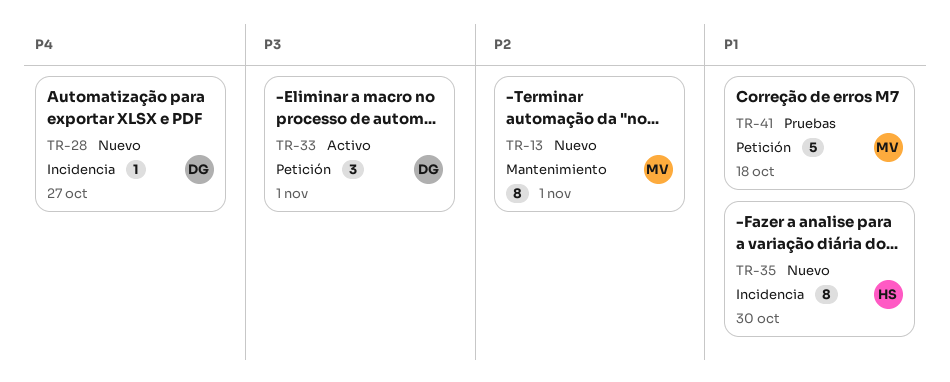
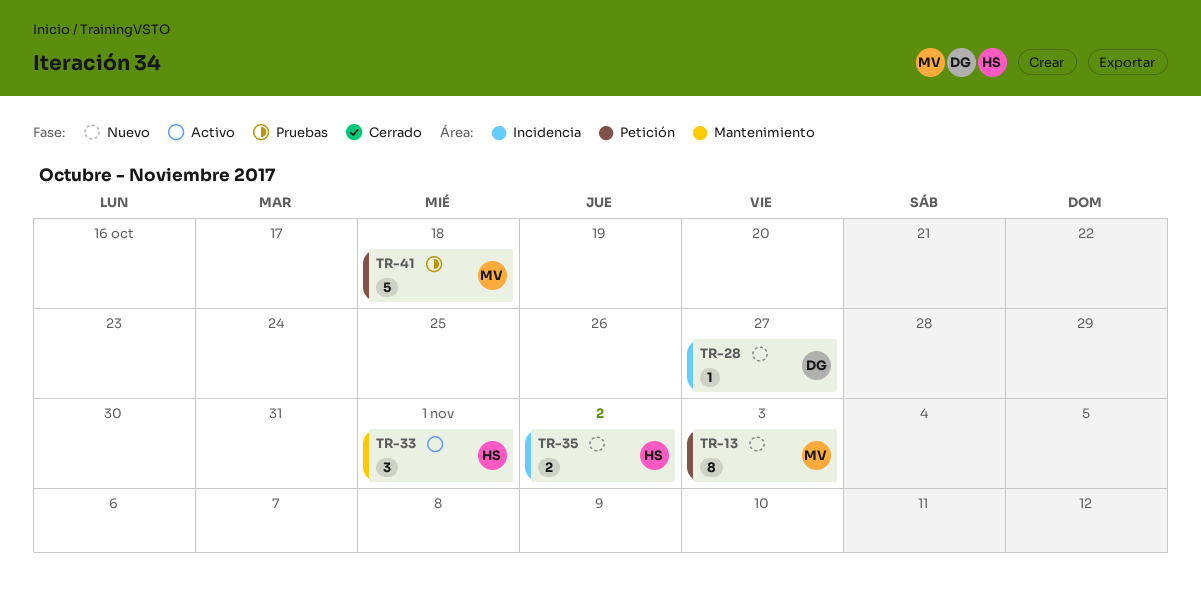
TR-13, label: Mantenimiento -> Petición
TR-13, due: Nov 1 -> Nov 3
TR-33, owner: DG -> HS
TR-33, label: Petición -> Mantenimiento
TR-35, estimate: 8 -> 2
TR-35, due: Oct 30 -> Nov 2

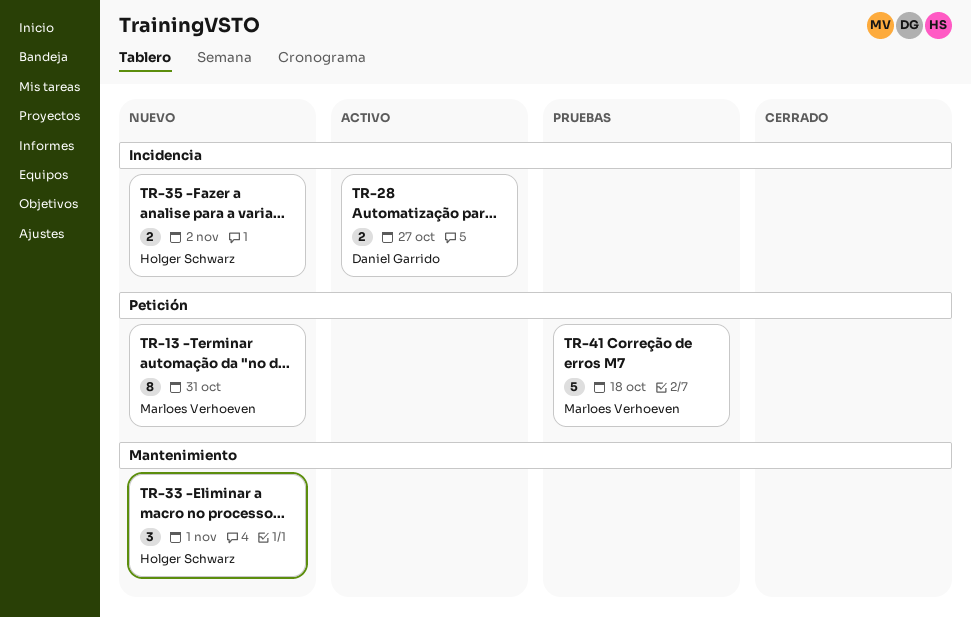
TR-13, due: Nov 3 -> Oct 31
TR-28, status: Nuevo -> Activo
TR-28, estimate: 1 -> 2
TR-33, status: Activo -> Nuevo

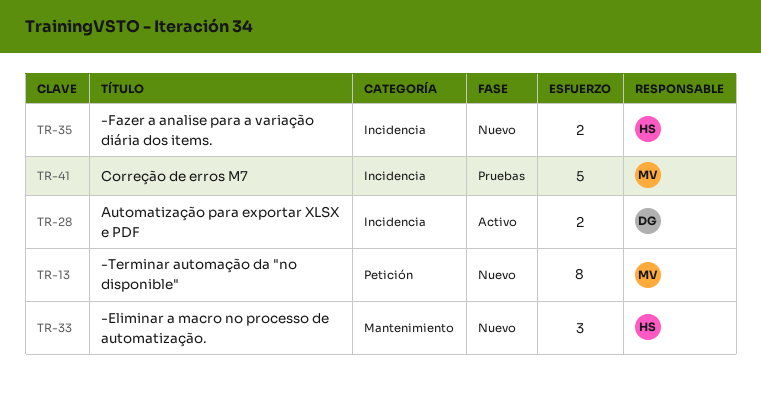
TR-41, label: Petición -> Incidencia

